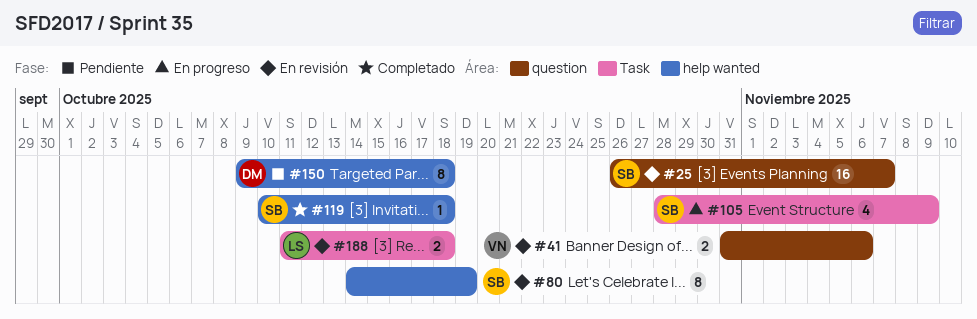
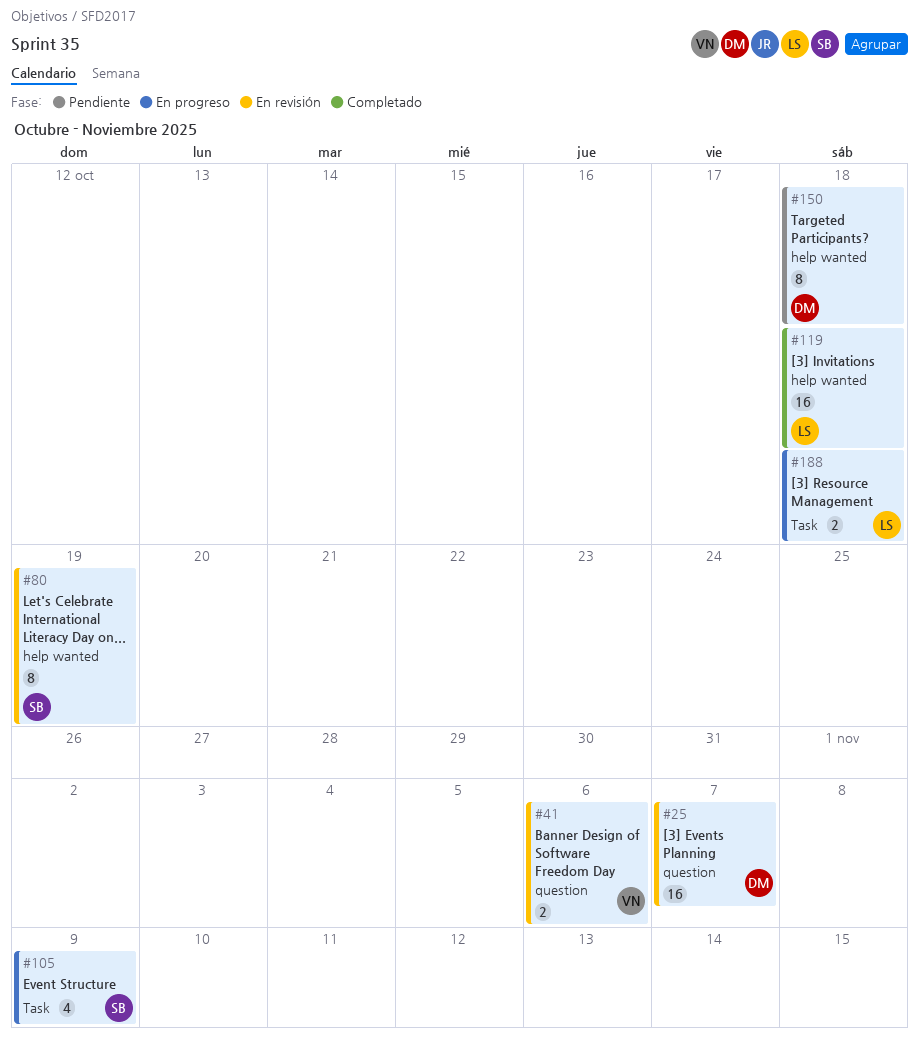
#25, owner: SB -> DM
#119, owner: SB -> LS
#119, estimate: 1 -> 16
#188, status: En revisión -> En progreso

